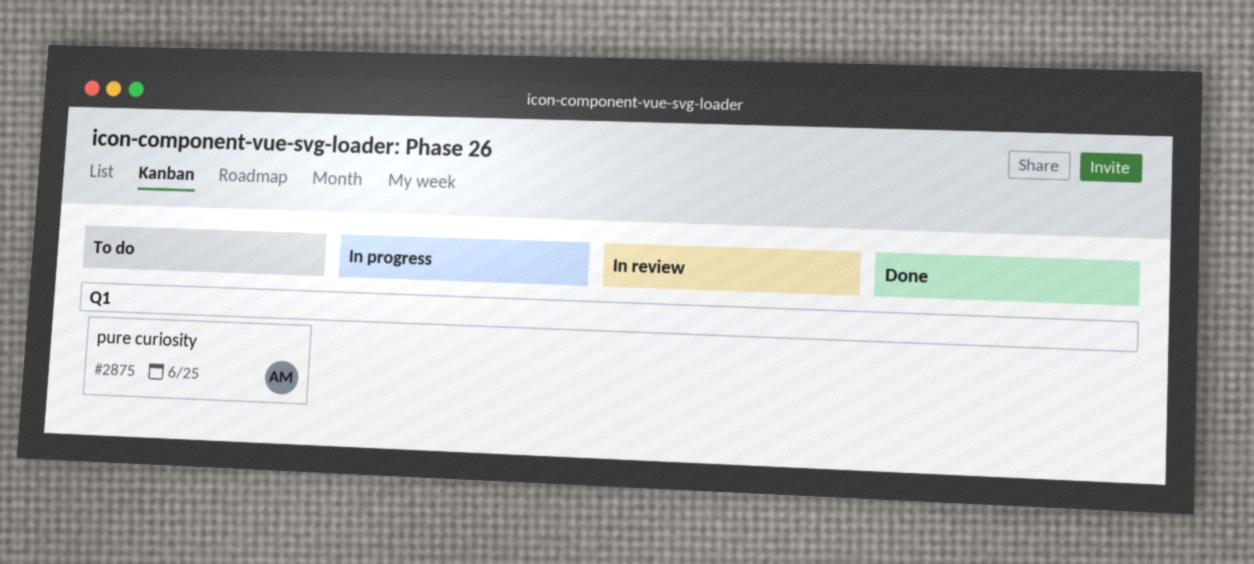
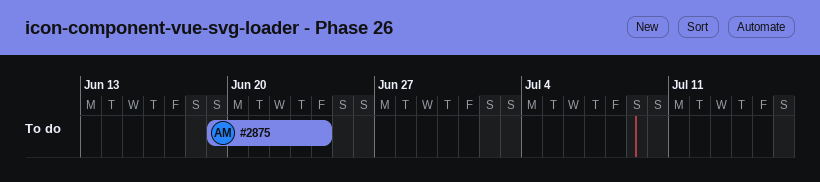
#2875, due: Jun 25 -> Jun 24

